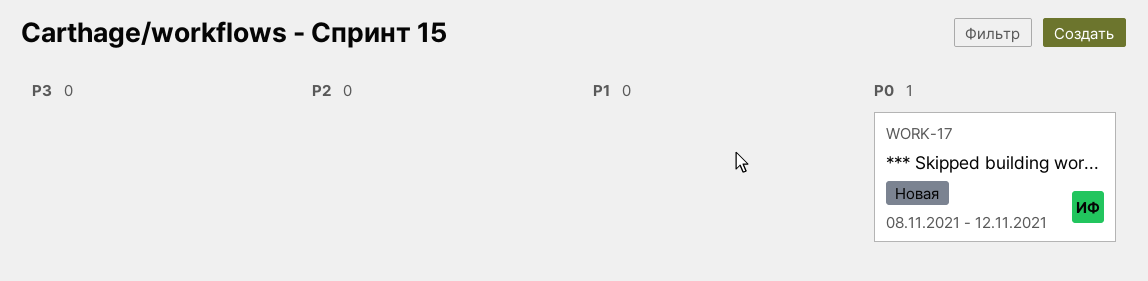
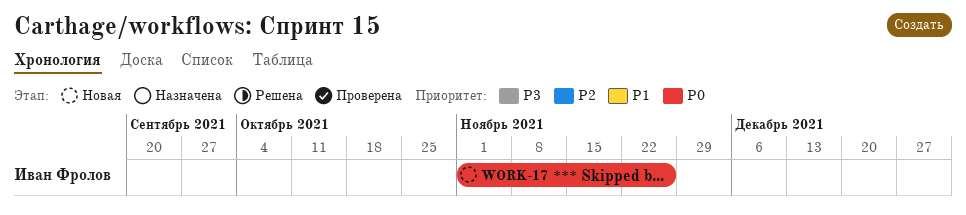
WORK-17, start: Nov 8 -> Nov 1
WORK-17, due: Nov 12 -> Nov 26

